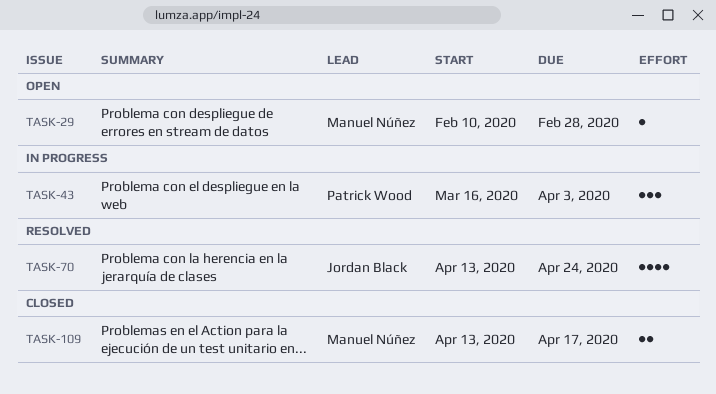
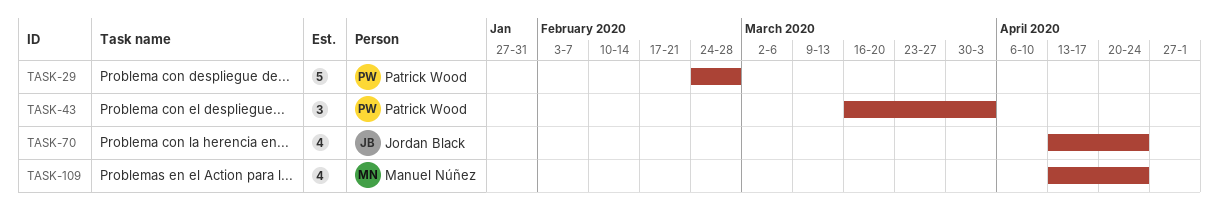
TASK-29, owner: Manuel Núñez -> Patrick Wood
TASK-29, estimate: 1 -> 5
TASK-29, start: Feb 10 -> Feb 24
TASK-109, estimate: 2 -> 4
TASK-109, due: Apr 17 -> Apr 24

